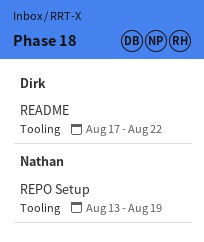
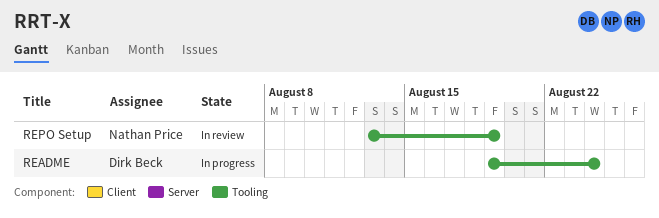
README, start: Aug 17 -> Aug 19
README, due: Aug 22 -> Aug 24

